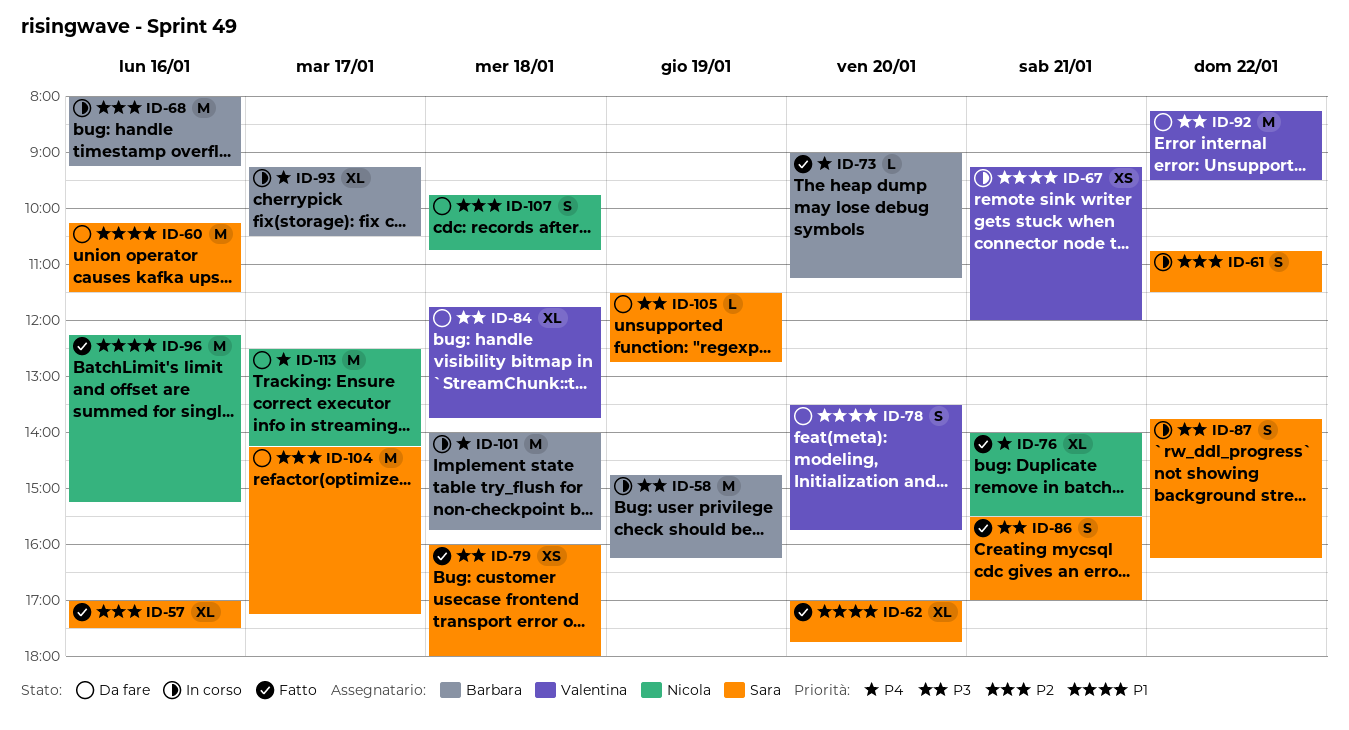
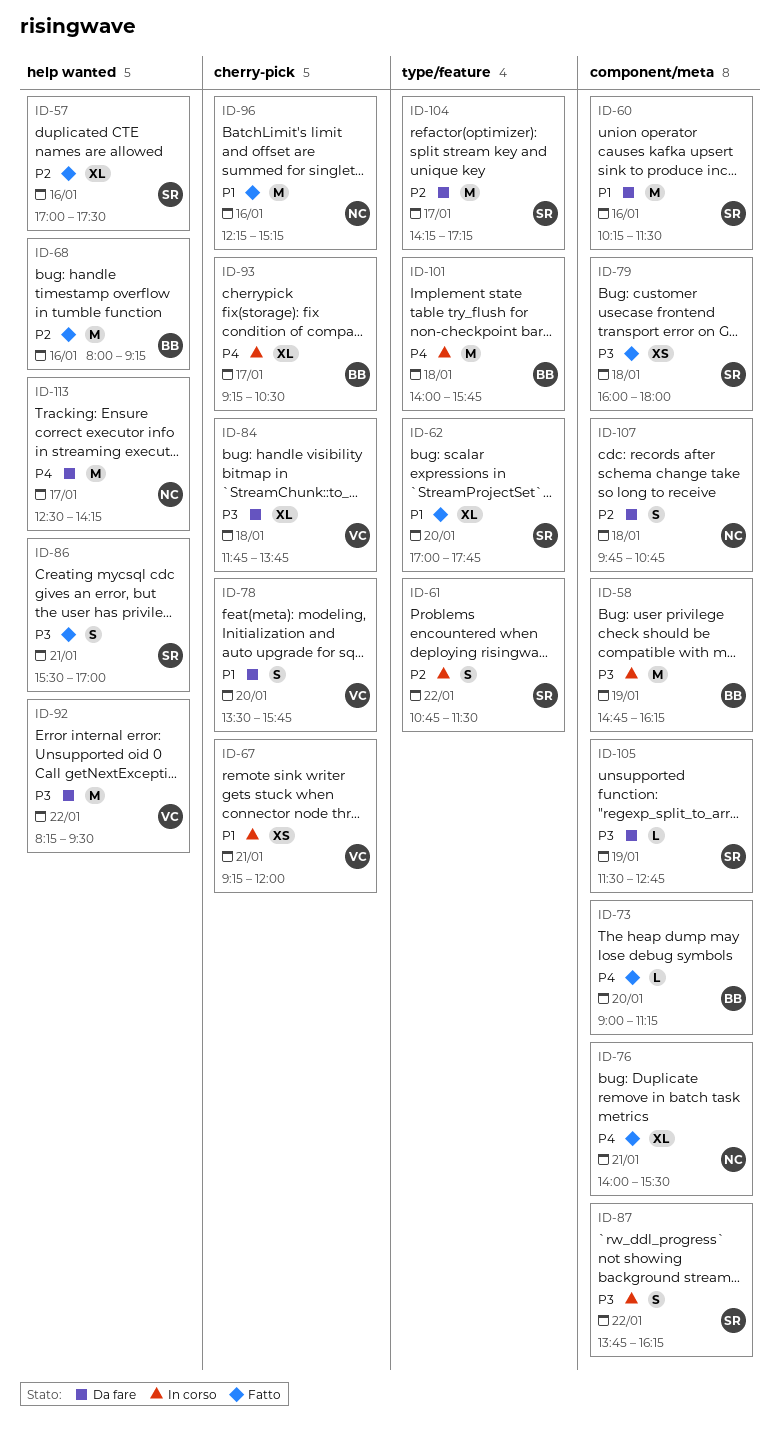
ID-68, status: In corso -> Fatto

